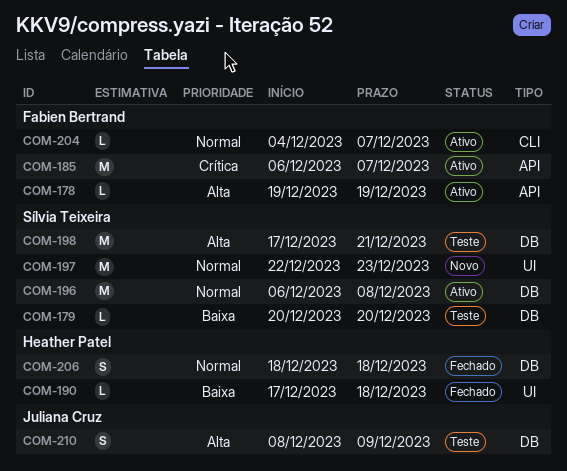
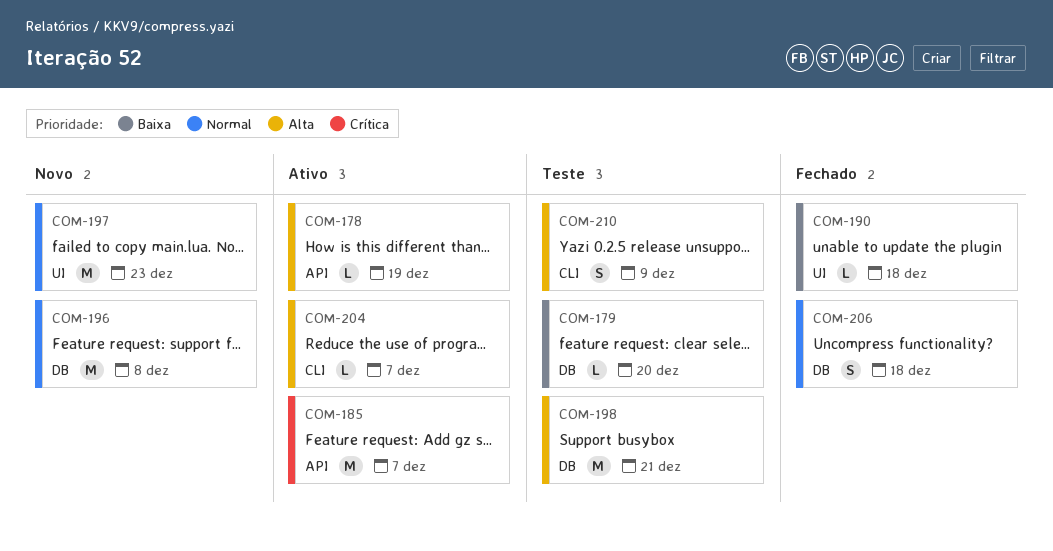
COM-196, status: Ativo -> Novo
COM-204, priority: Normal -> Alta
COM-210, label: DB -> CLI

